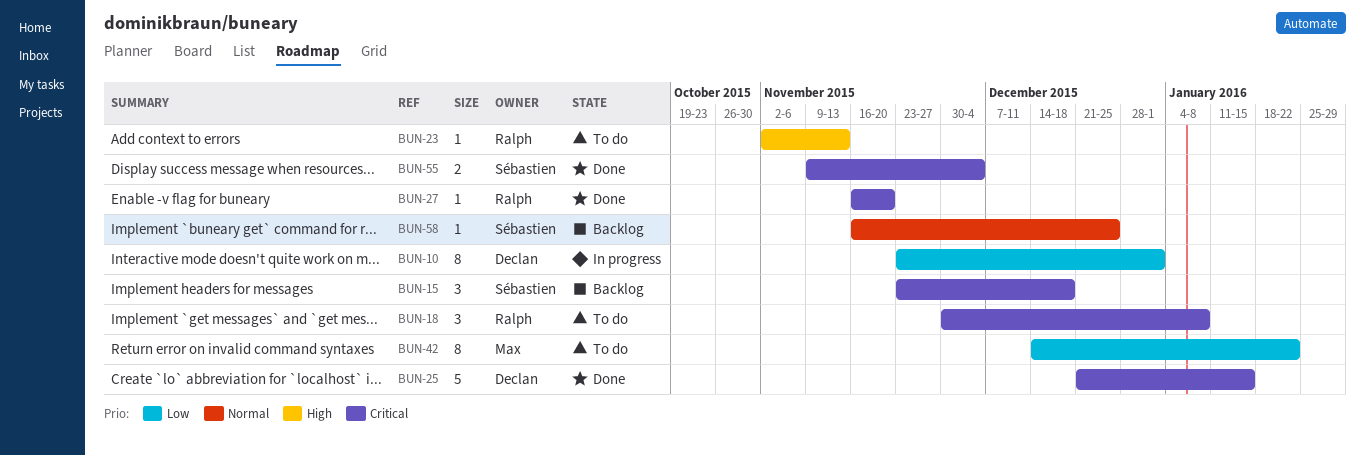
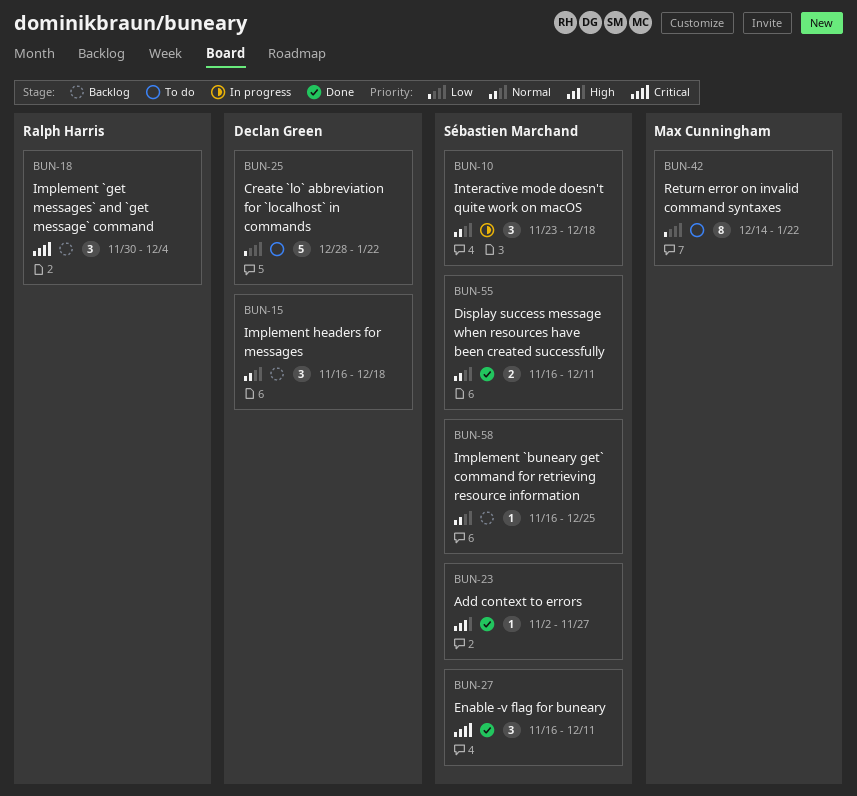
BUN-10, owner: Declan Green -> Sébastien Marchand
BUN-10, priority: Low -> Normal
BUN-10, estimate: 8 -> 3
BUN-10, due: Jan 1 -> Dec 18
BUN-15, owner: Sébastien Marchand -> Declan Green
BUN-15, priority: Critical -> Normal
BUN-15, start: Nov 23 -> Nov 16
BUN-18, status: To do -> Backlog
BUN-18, due: Jan 8 -> Dec 4
BUN-23, status: To do -> Done
BUN-23, owner: Ralph Harris -> Sébastien Marchand
BUN-23, due: Nov 13 -> Nov 27
BUN-25, status: Done -> To do
BUN-25, priority: Critical -> Low
BUN-25, start: Dec 21 -> Dec 28
BUN-25, due: Jan 15 -> Jan 22
BUN-27, owner: Ralph Harris -> Sébastien Marchand
BUN-27, estimate: 1 -> 3
BUN-27, due: Nov 20 -> Dec 11
BUN-55, priority: Critical -> Normal
BUN-55, start: Nov 9 -> Nov 16
BUN-55, due: Dec 4 -> Dec 11

